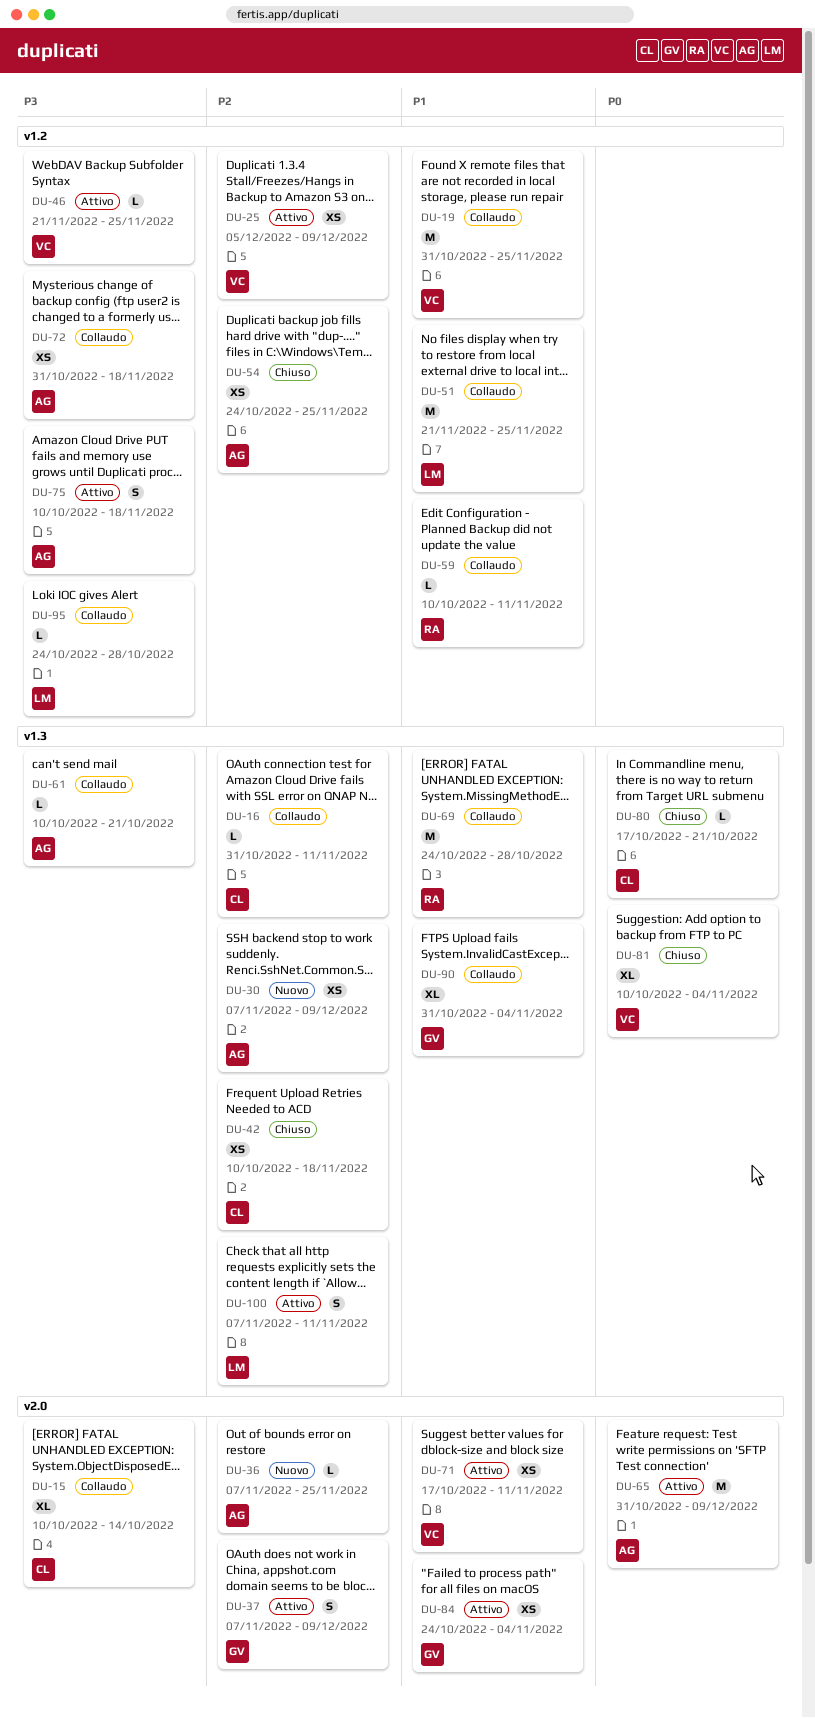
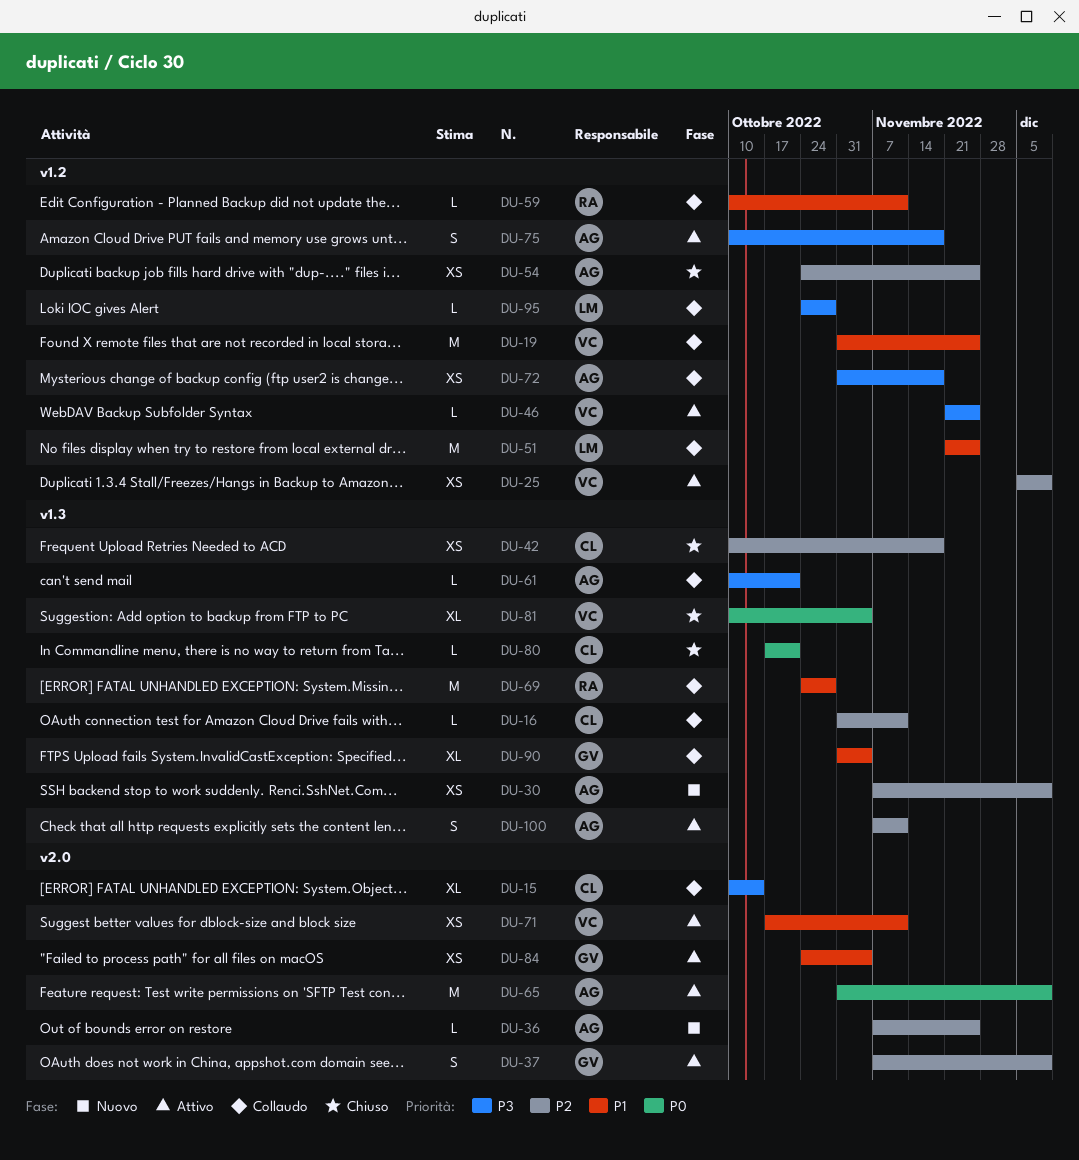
DU-100, owner: LM -> AG

